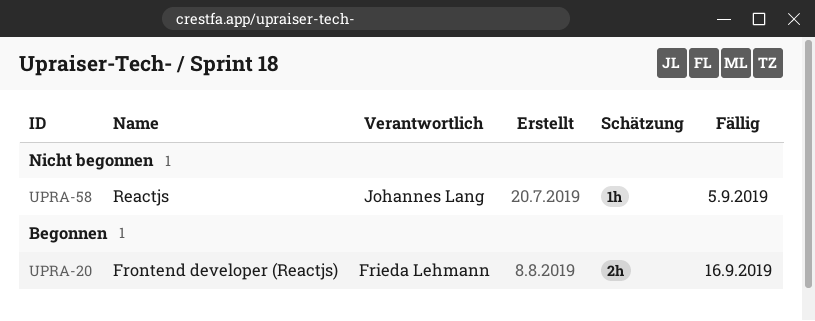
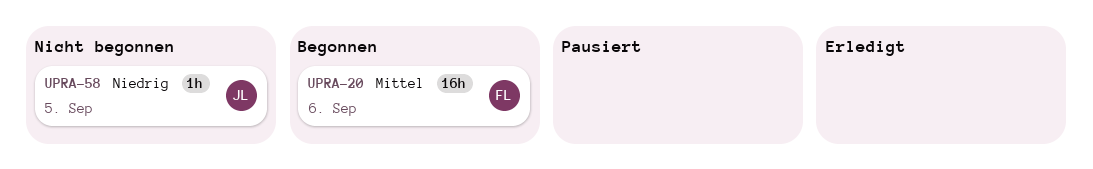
UPRA-20, estimate: 2h -> 16h
UPRA-20, due: Sep 16 -> Sep 6

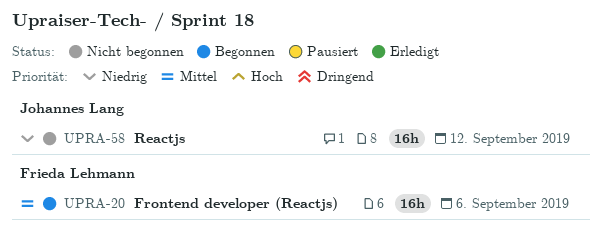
UPRA-58, estimate: 1h -> 16h
UPRA-58, due: Sep 5 -> Sep 12

